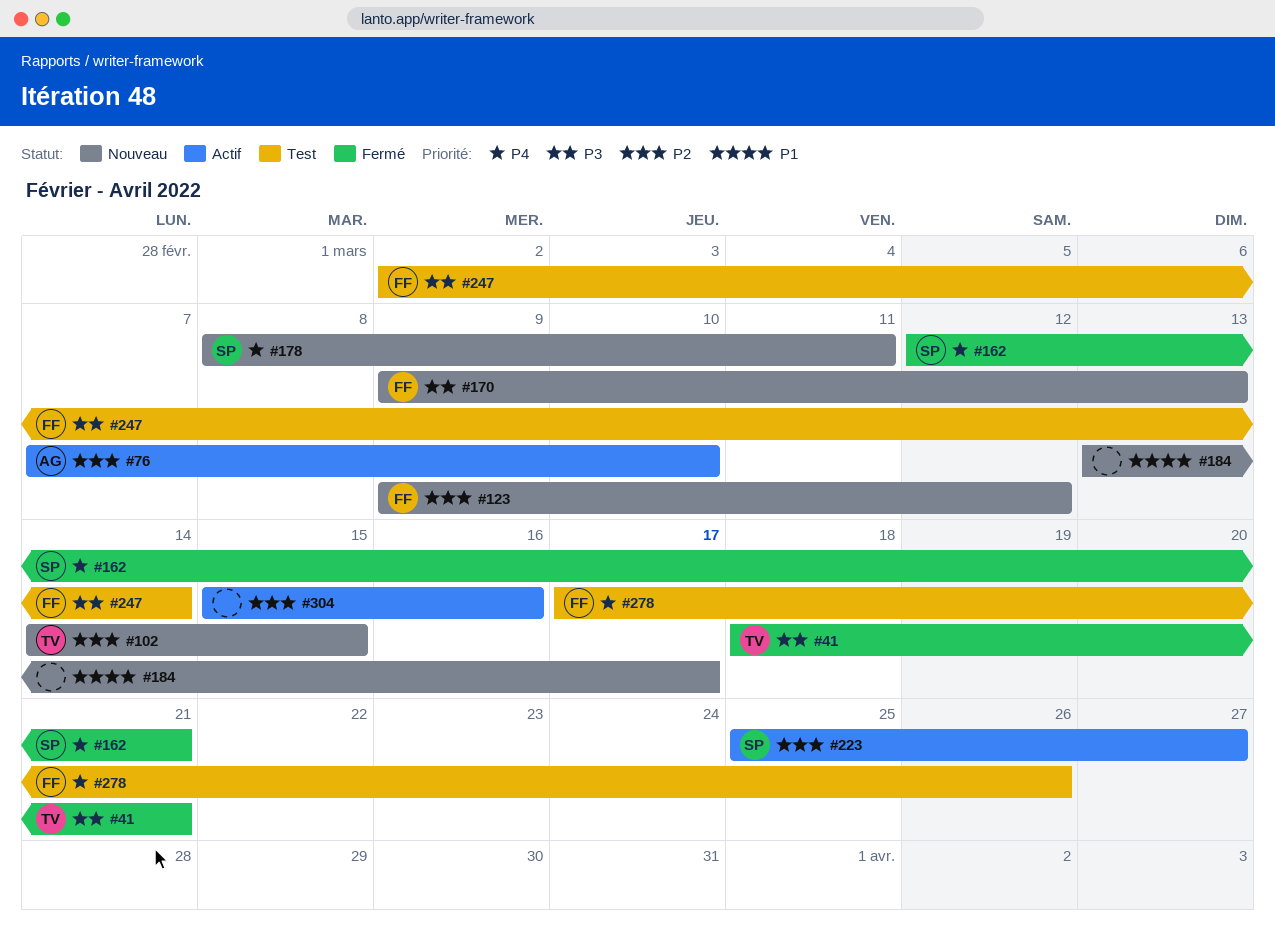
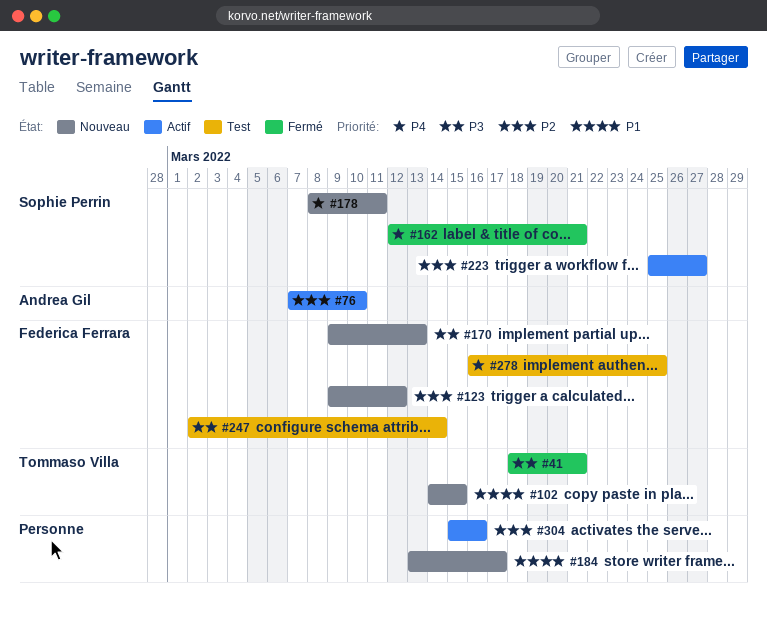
#102, priority: P2 -> P1
#278, start: Mar 17 -> Mar 16
#278, due: Mar 26 -> Mar 25

